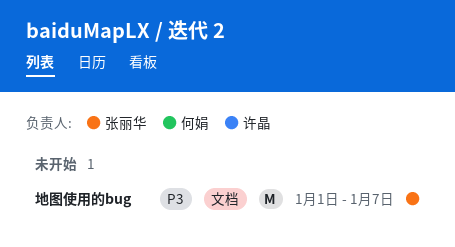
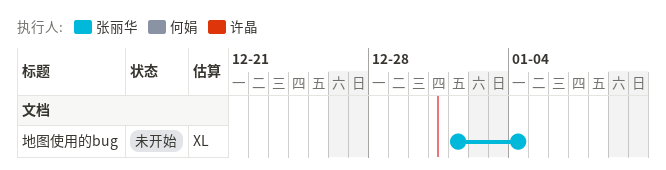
地图使用的bug, estimate: M -> XL
地图使用的bug, due: Jan 7 -> Jan 4

